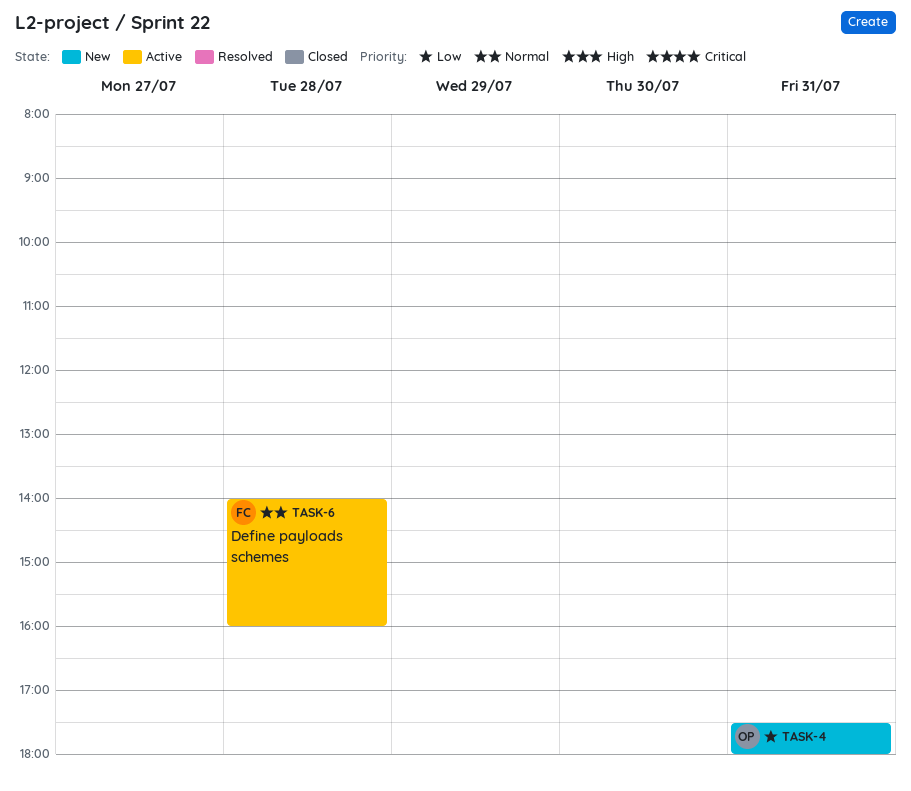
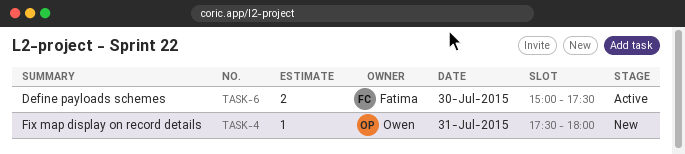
TASK-6, day: Jul 28 -> Jul 30
TASK-6, begins: 14:00 -> 15:00
TASK-6, ends: 16:00 -> 17:30

